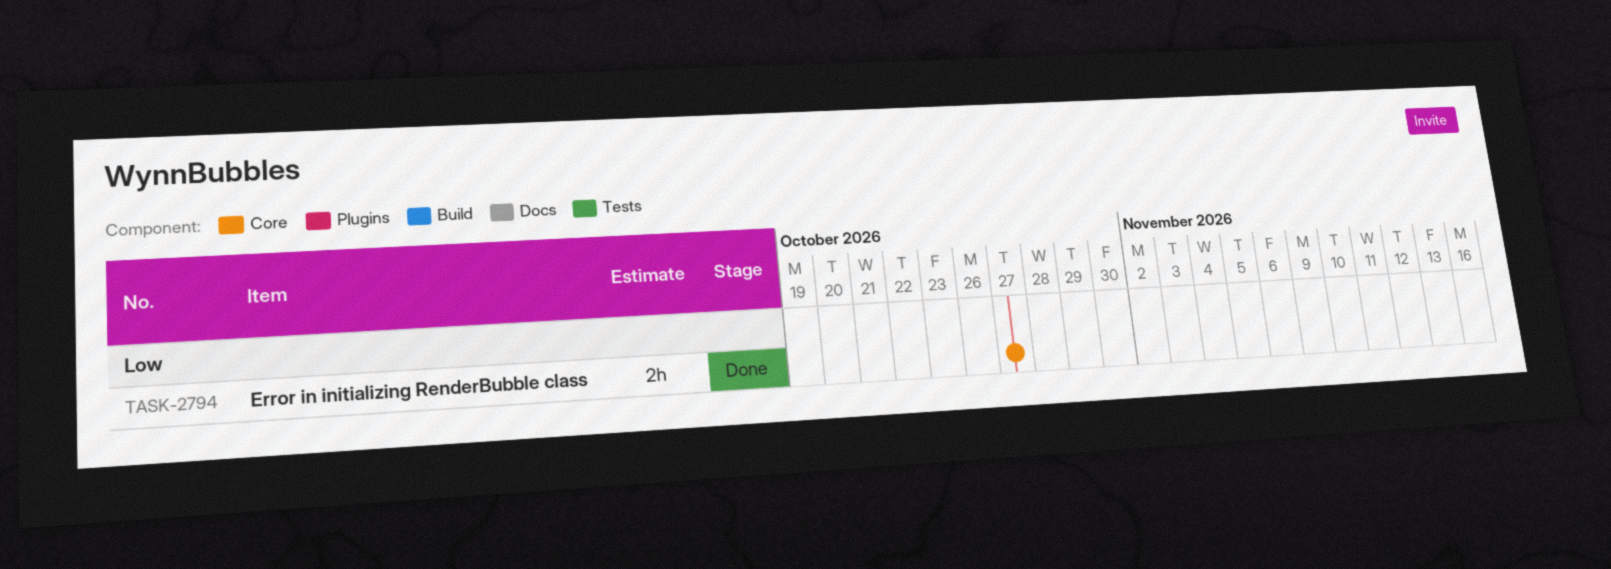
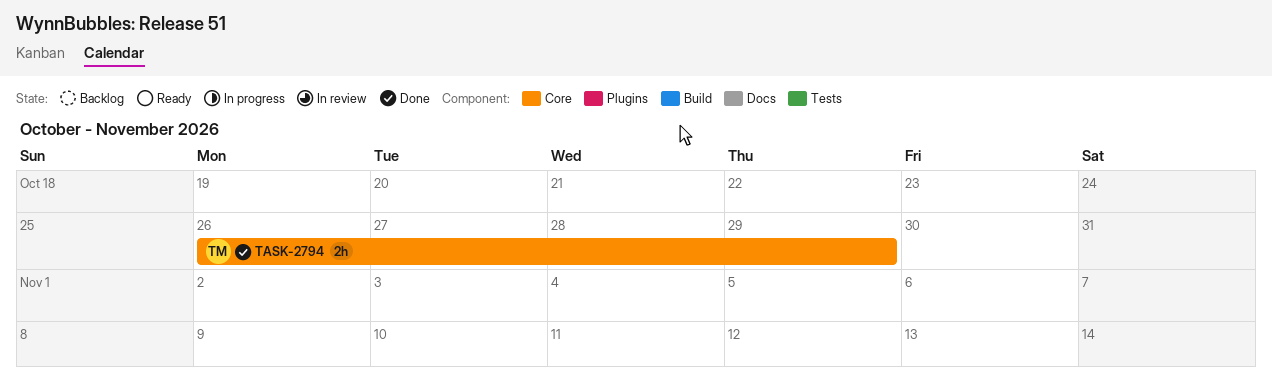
TASK-2794, start: Oct 27 -> Oct 26
TASK-2794, due: Oct 27 -> Oct 29

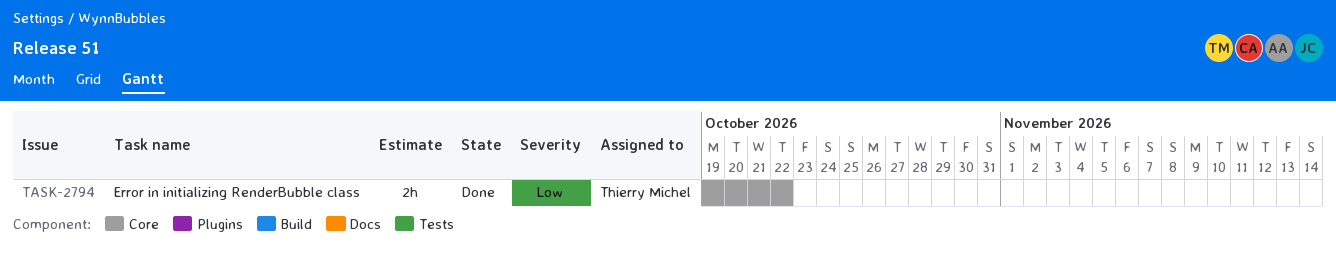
TASK-2794, start: Oct 26 -> Oct 19
TASK-2794, due: Oct 29 -> Oct 22

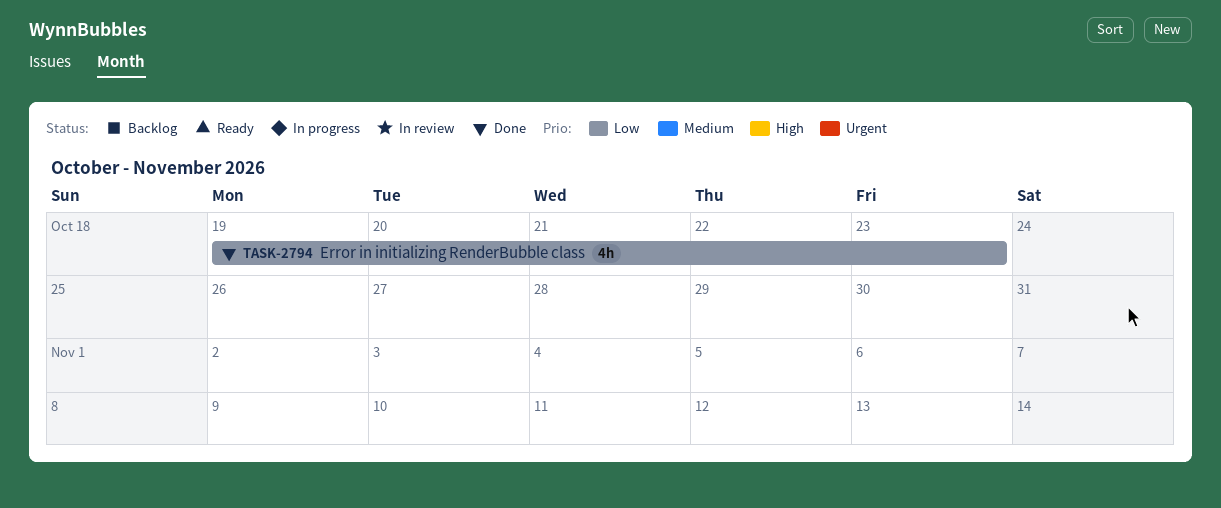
TASK-2794, estimate: 2h -> 4h
TASK-2794, due: Oct 22 -> Oct 23

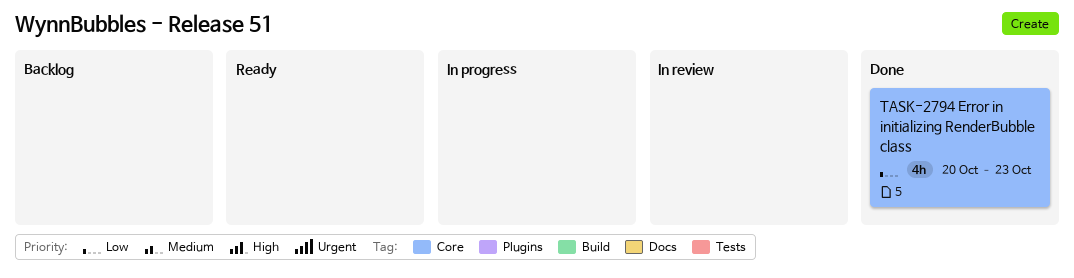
TASK-2794, start: Oct 19 -> Oct 20

